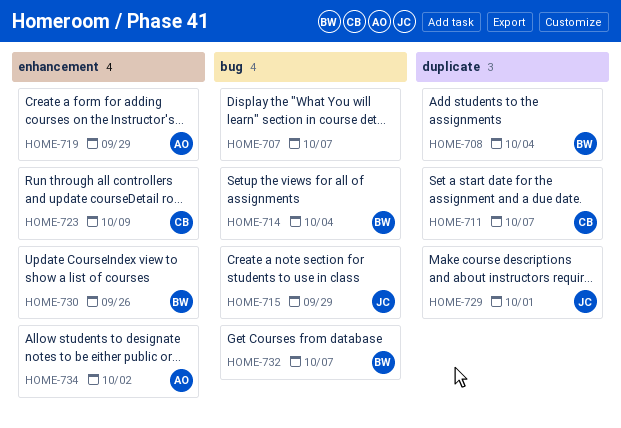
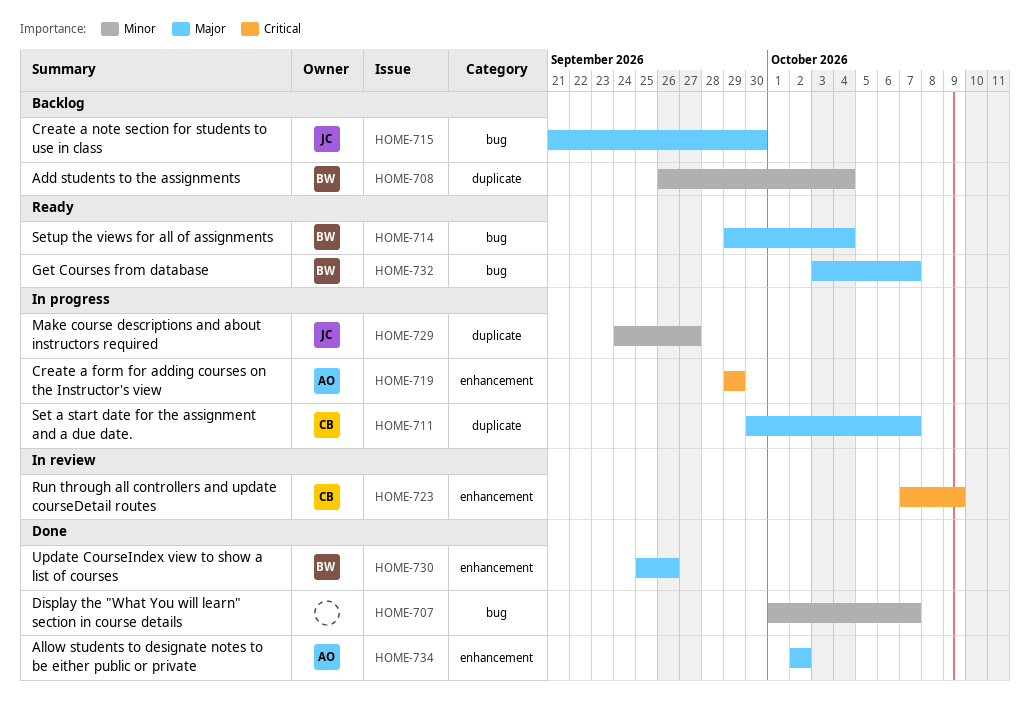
HOME-715, due: Sep 29 -> Sep 30
HOME-729, due: Oct 1 -> Sep 27

